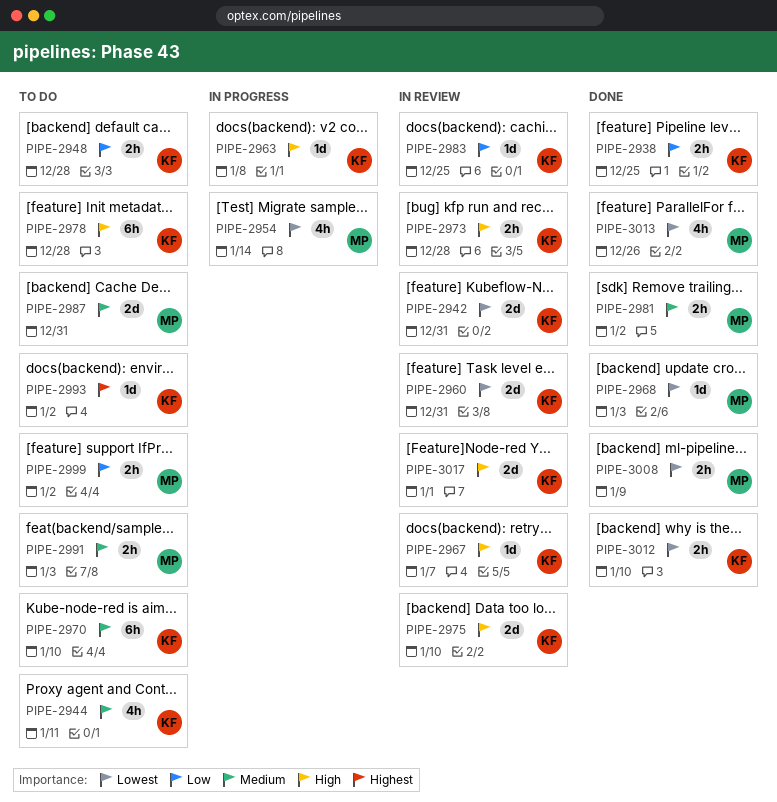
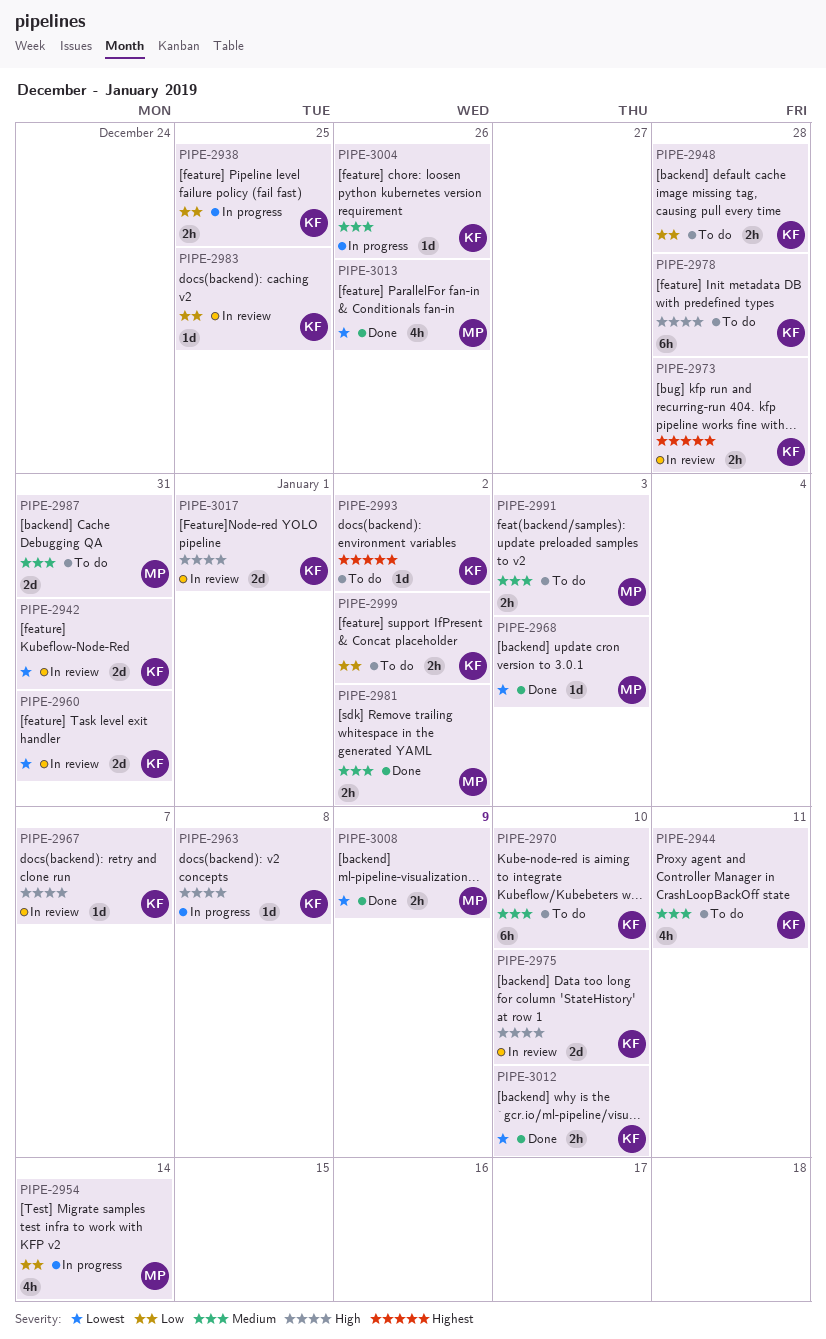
PIPE-2938, status: Done -> In progress
PIPE-2954, priority: Lowest -> Low
PIPE-2973, priority: High -> Highest
PIPE-2999, owner: MP -> KF
PIPE-3004: none -> present

